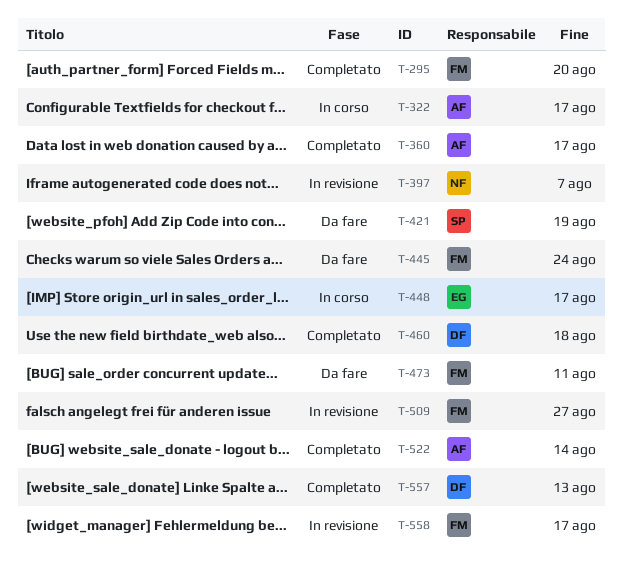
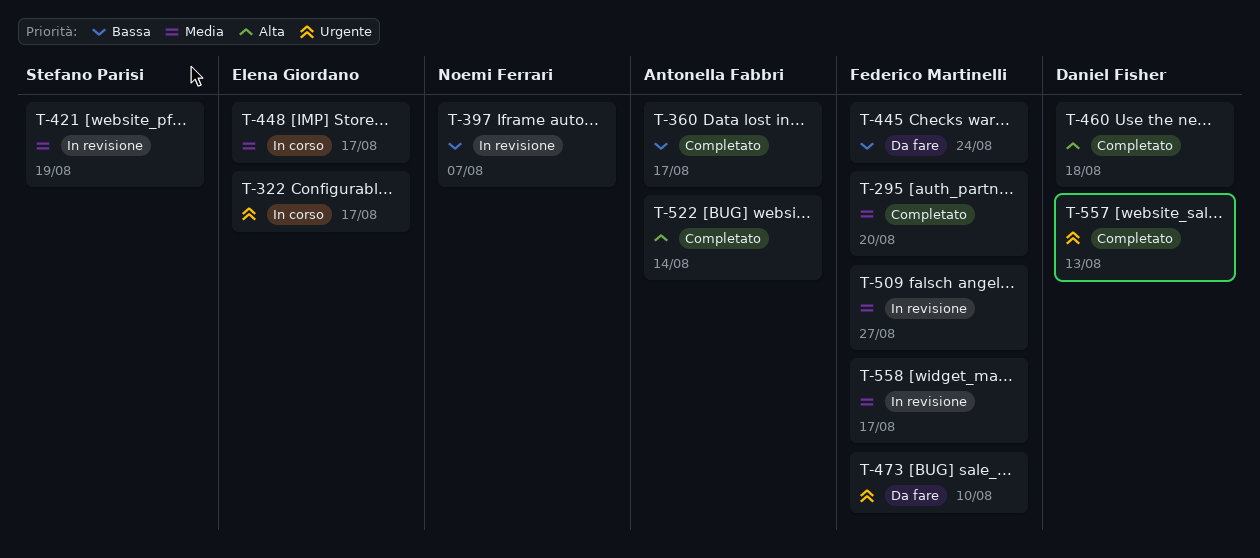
T-322, owner: Antonella Fabbri -> Elena Giordano
T-421, status: Da fare -> In revisione
T-473, due: Aug 11 -> Aug 10

